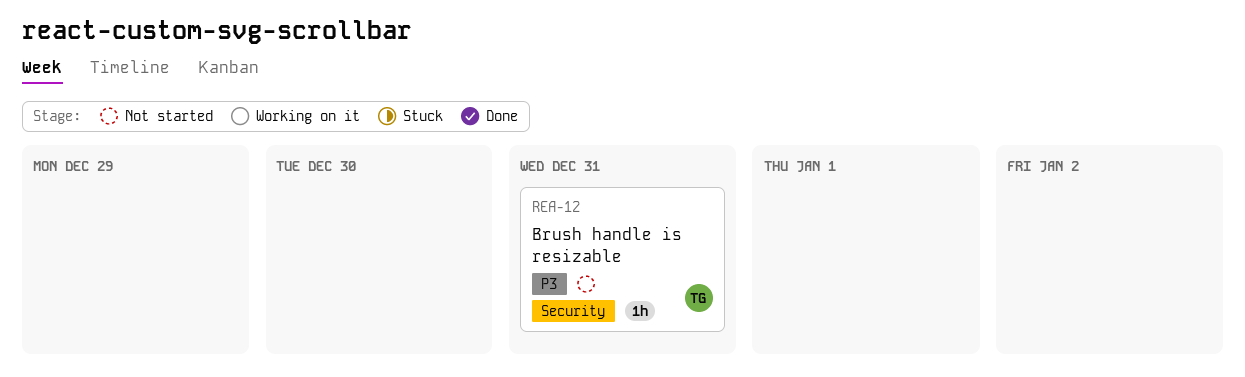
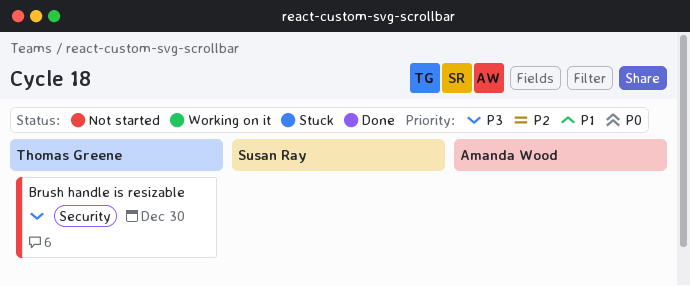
Brush handle is resizable, due: Dec 31 -> Dec 30

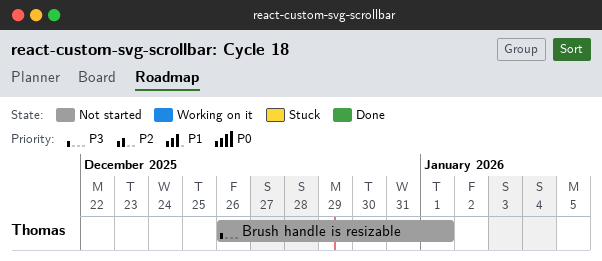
Brush handle is resizable, due: Dec 30 -> Jan 1

